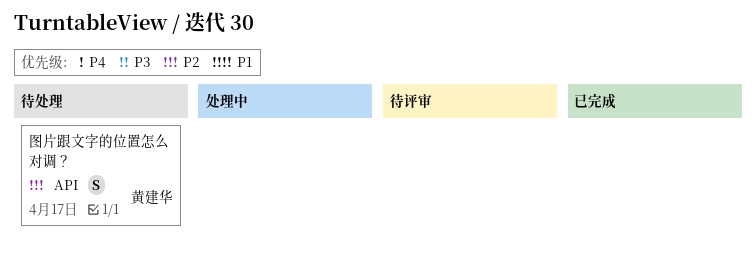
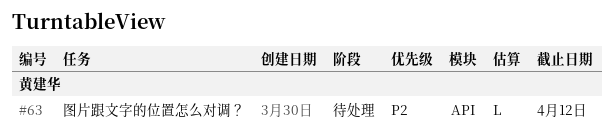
图片跟文字的位置怎么对调？, estimate: S -> L
图片跟文字的位置怎么对调？, due: Apr 17 -> Apr 12

